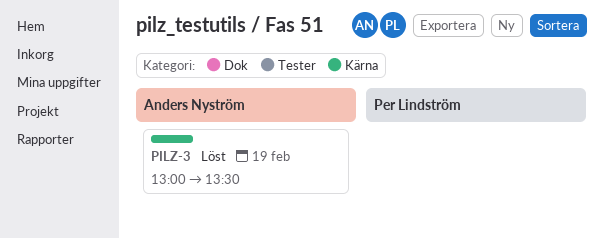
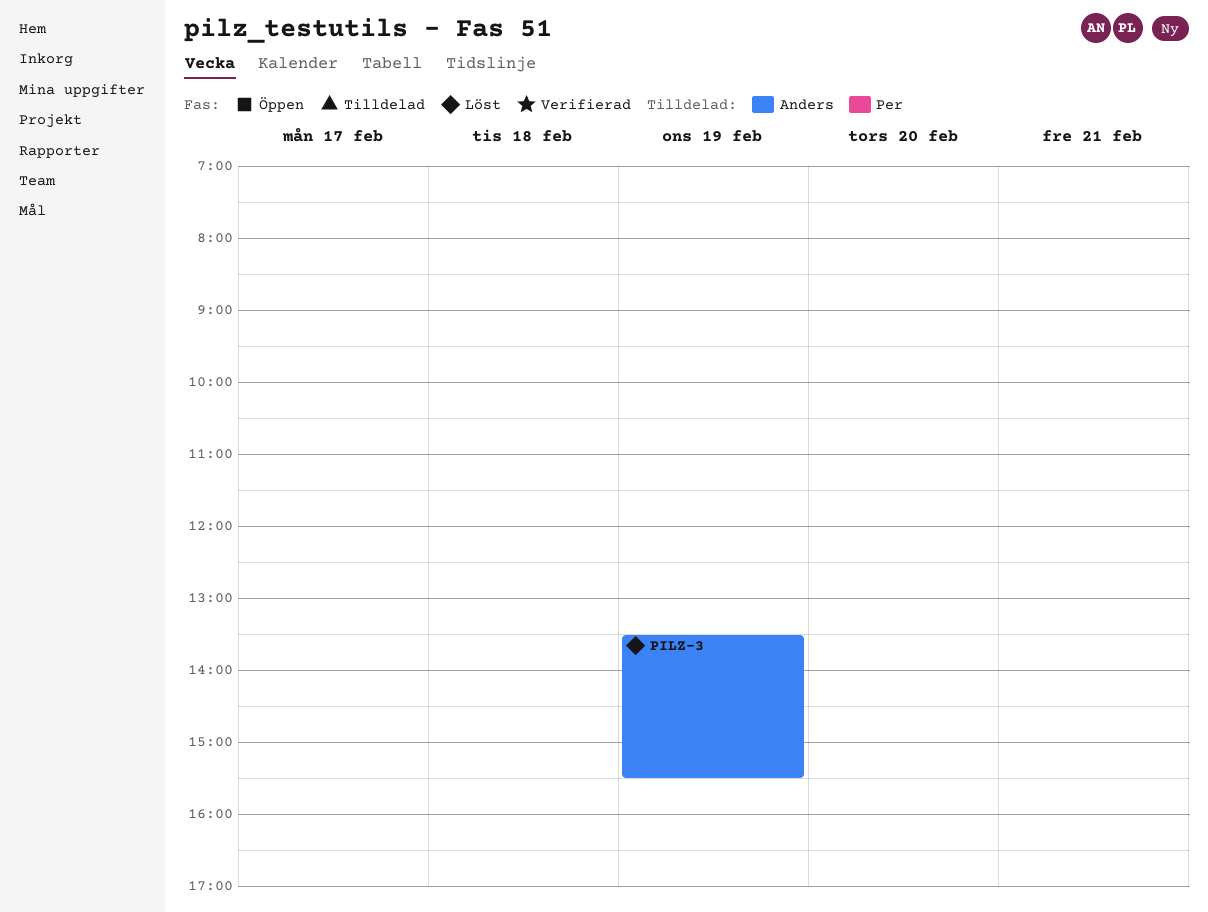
PILZ-3, begins: 13:00 -> 13:30
PILZ-3, ends: 13:30 -> 15:30

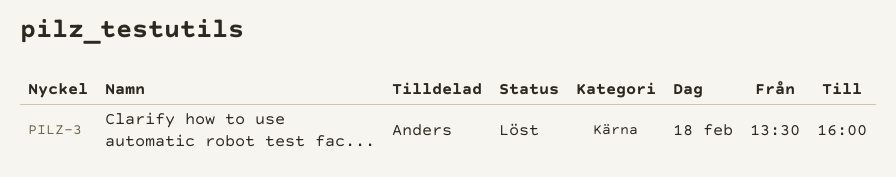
PILZ-3, day: Feb 19 -> Feb 18
PILZ-3, ends: 15:30 -> 16:00

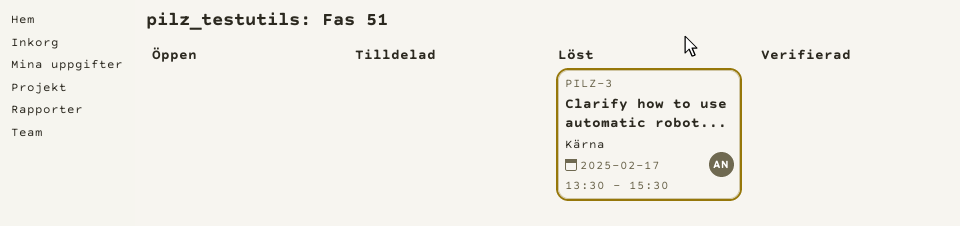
PILZ-3, day: Feb 18 -> Feb 17
PILZ-3, ends: 16:00 -> 15:30

